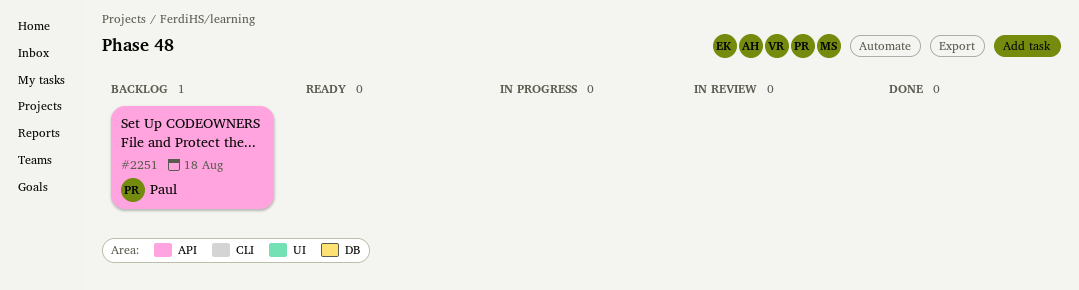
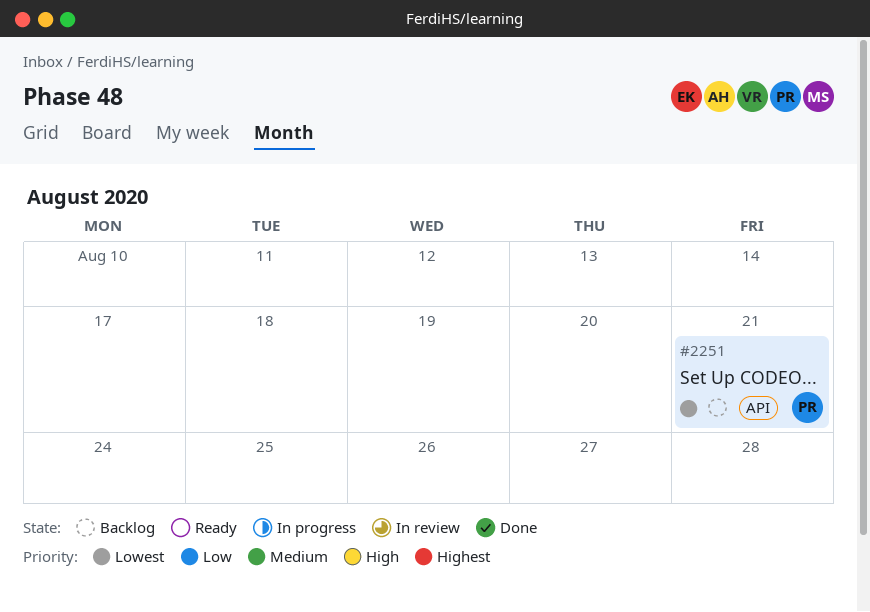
#2251, due: Aug 18 -> Aug 21

